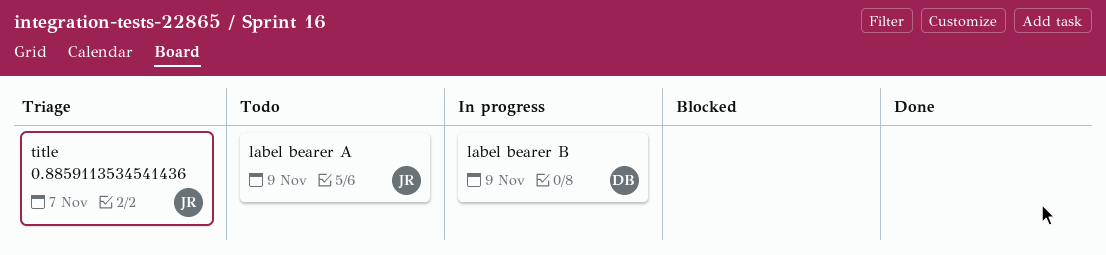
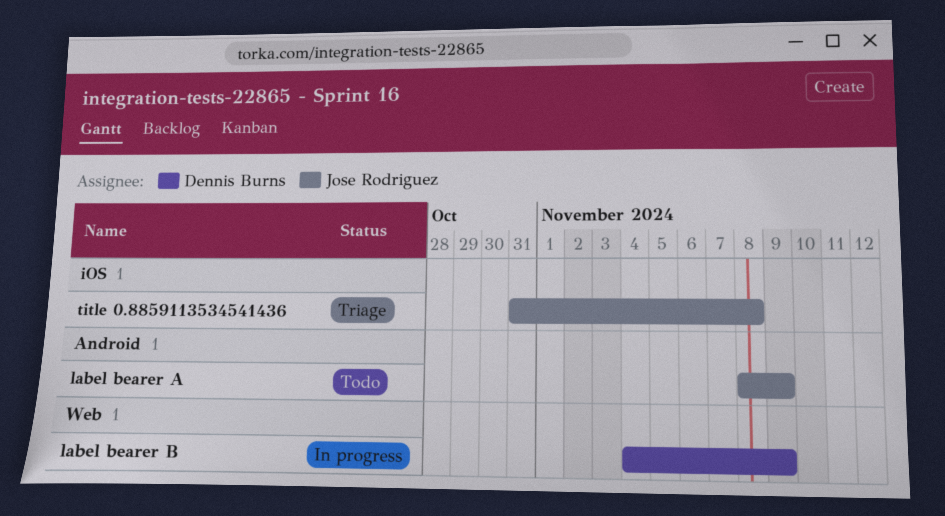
title 0.8859113534541436, due: Nov 7 -> Nov 8

